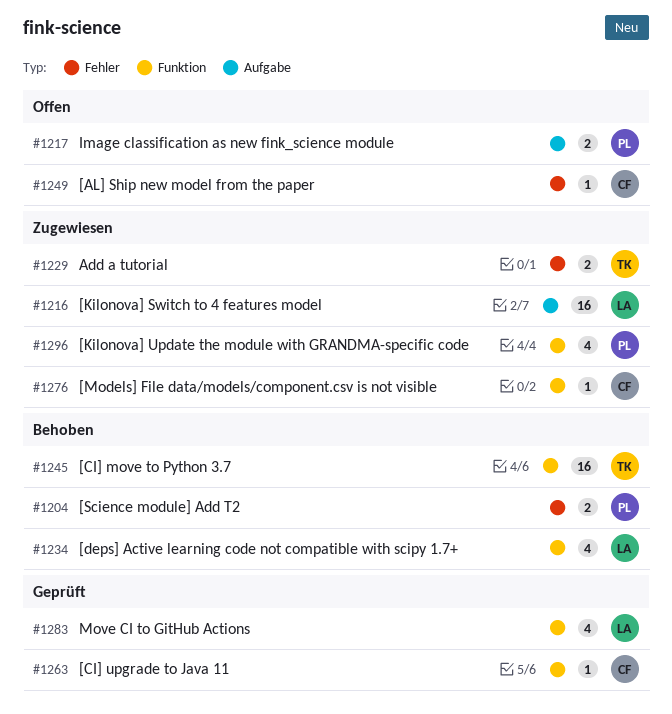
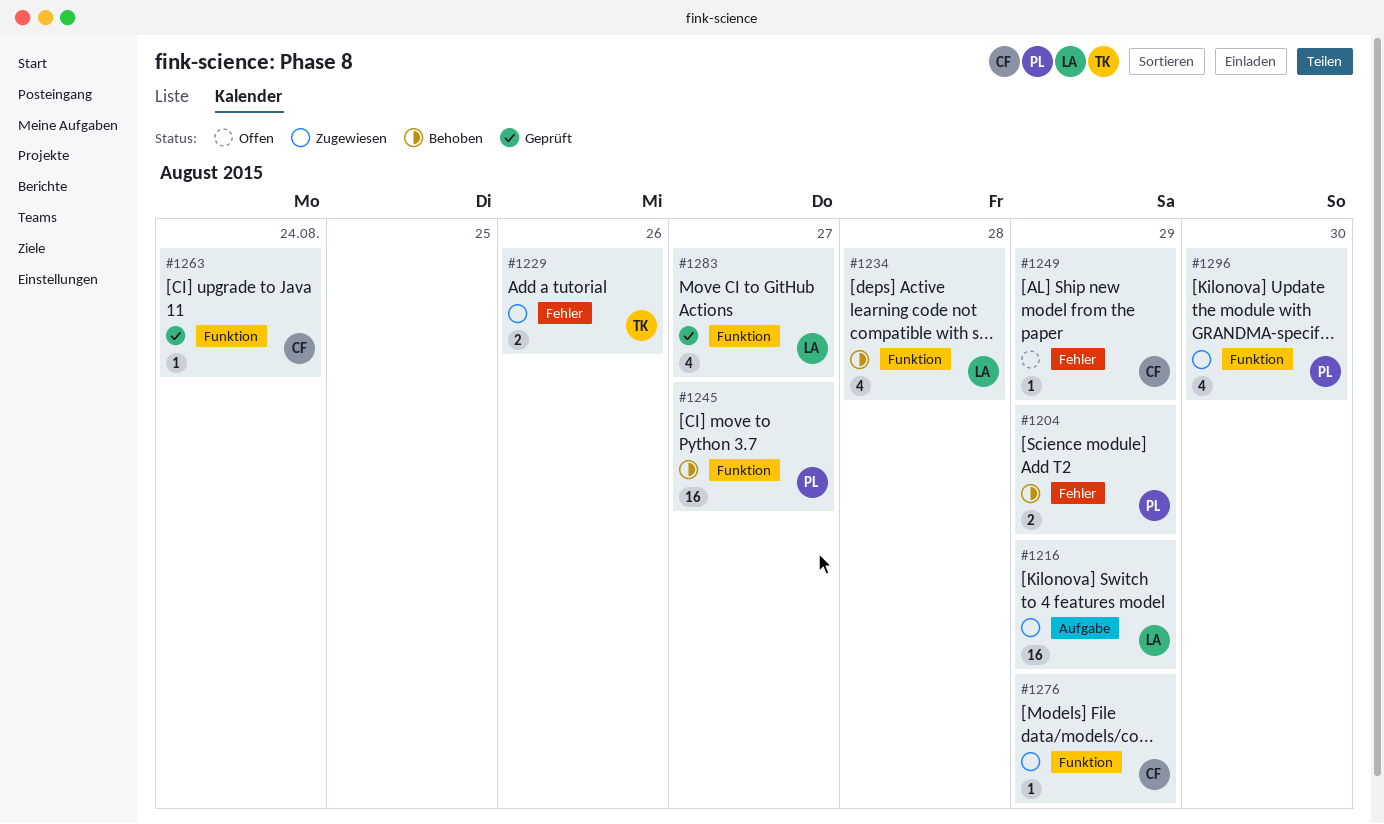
#1217: present -> none
#1245, owner: TK -> PL

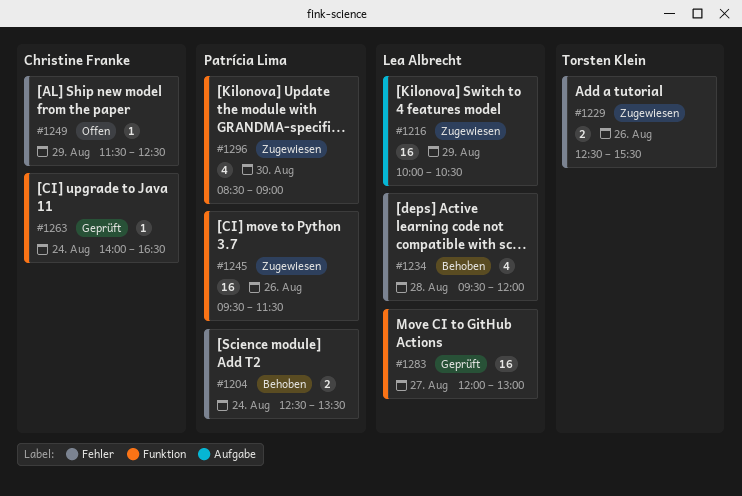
#1204, day: Aug 29 -> Aug 24
#1234, label: Funktion -> Fehler
#1245, status: Behoben -> Zugewiesen
#1245, day: Aug 27 -> Aug 26
#1276: present -> none
#1283, estimate: 4 -> 16

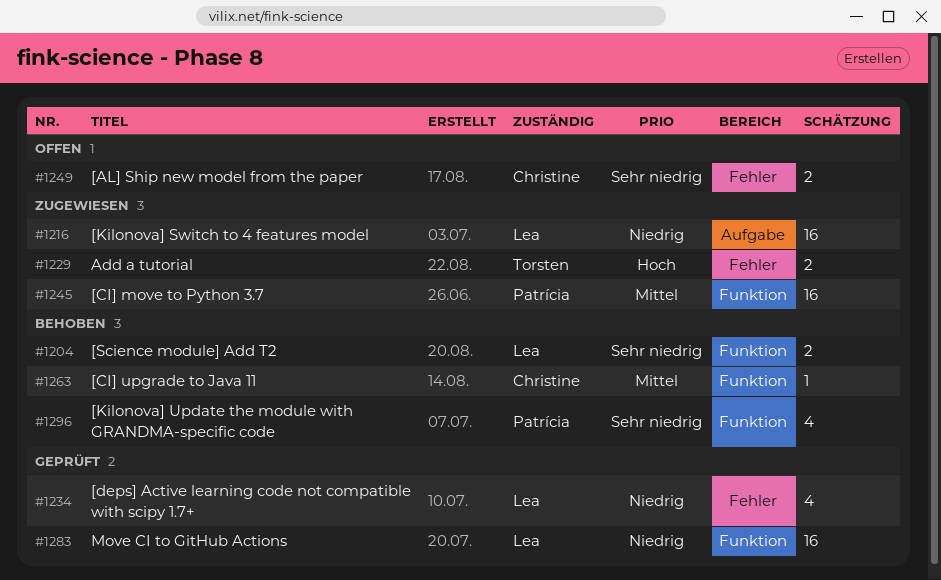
#1204, owner: Patrícia Lima -> Lea Albrecht
#1204, label: Fehler -> Funktion
#1234, status: Behoben -> Geprüft
#1249, estimate: 1 -> 2
#1263, status: Geprüft -> Behoben
#1296, status: Zugewiesen -> Behoben

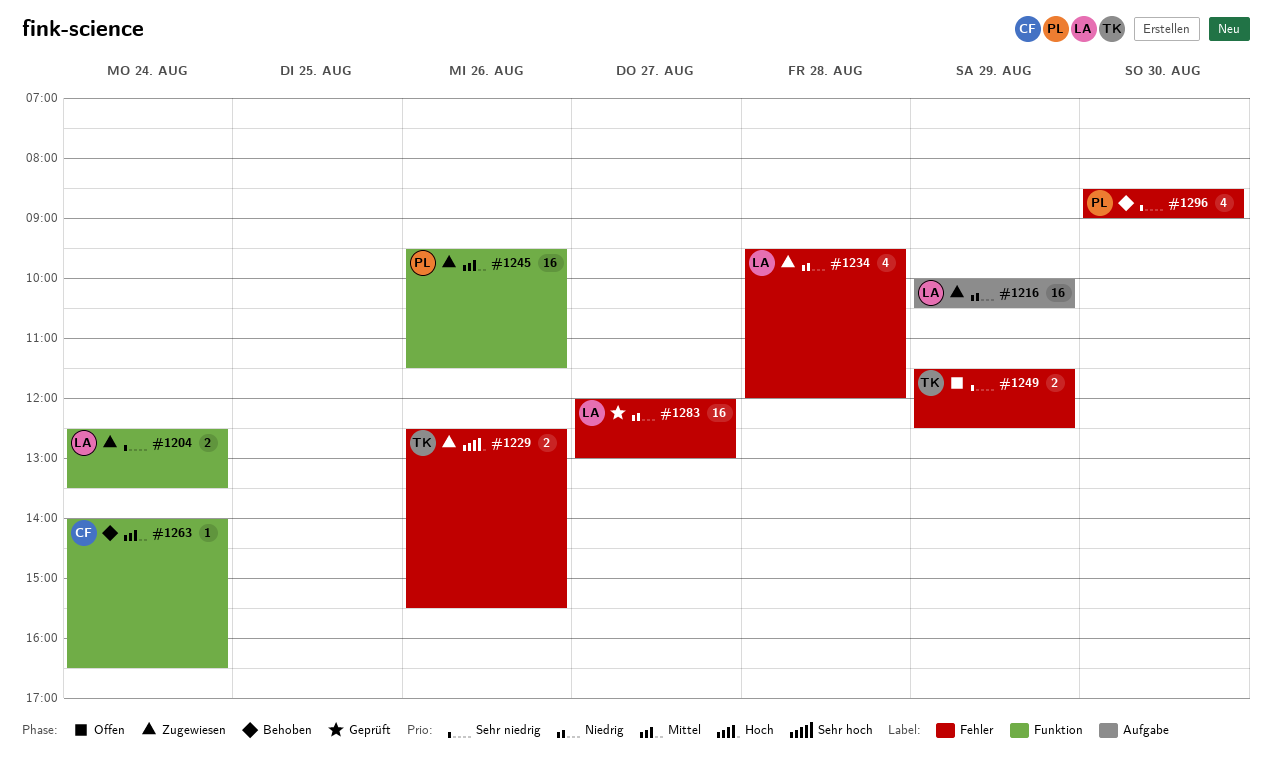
#1204, status: Behoben -> Zugewiesen
#1234, status: Geprüft -> Zugewiesen
#1249, owner: Christine -> Torsten
#1283, label: Funktion -> Fehler
#1296, label: Funktion -> Fehler

